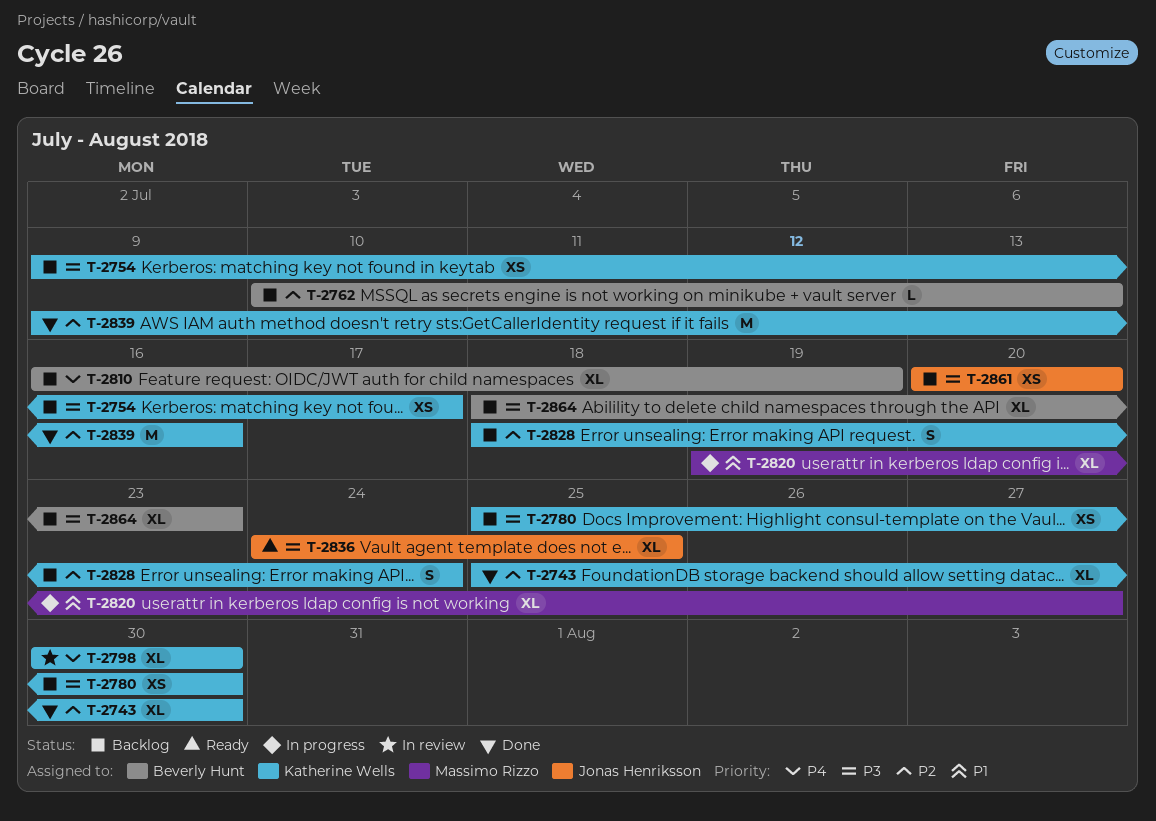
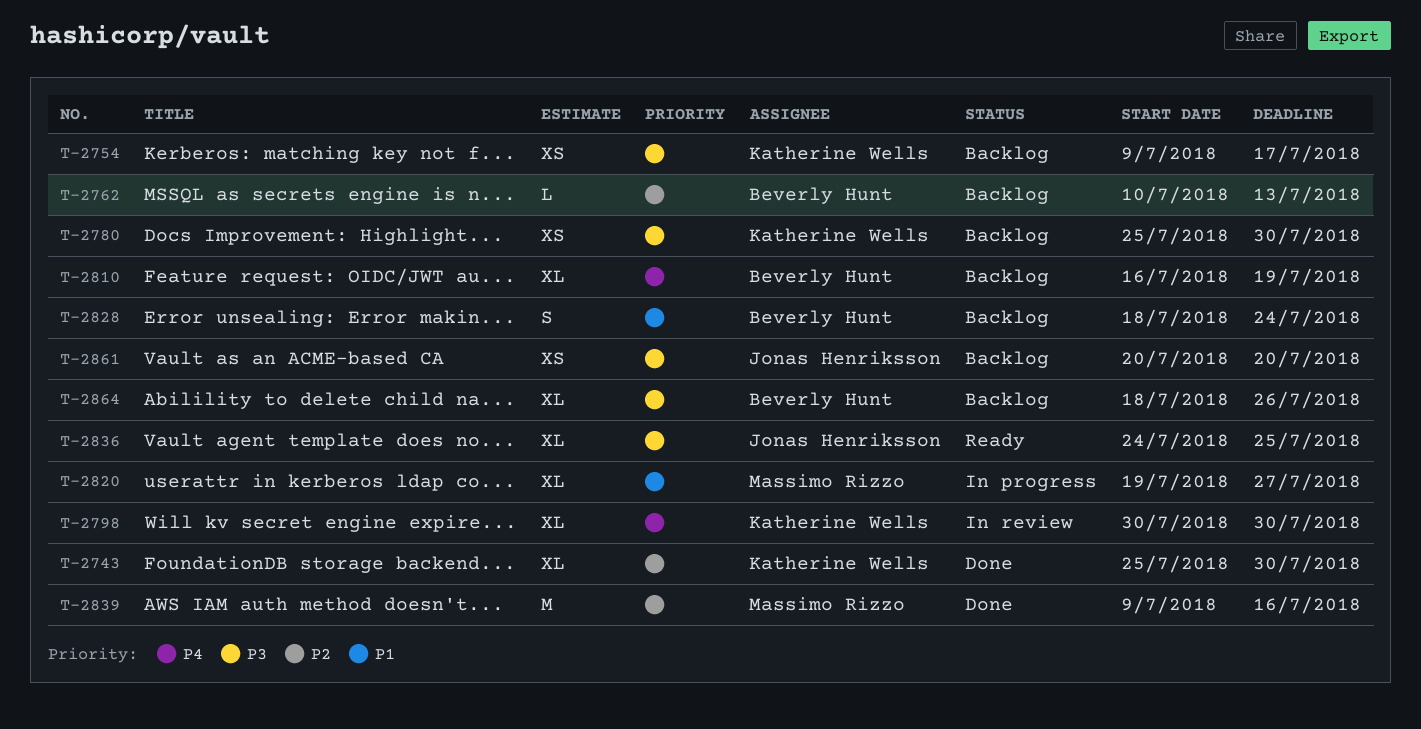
T-2828, owner: Katherine Wells -> Beverly Hunt
T-2828, priority: P2 -> P1
T-2839, owner: Katherine Wells -> Massimo Rizzo
T-2864, due: Jul 23 -> Jul 26

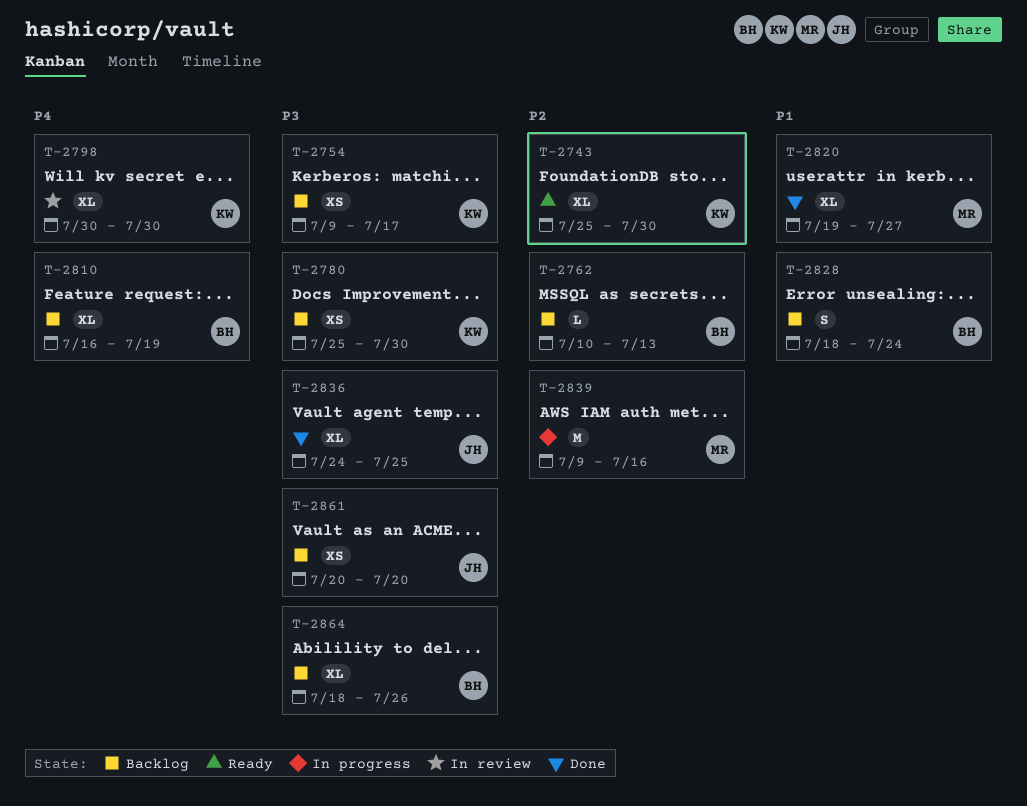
T-2743, status: Done -> Ready
T-2820, status: In progress -> Done
T-2836, status: Ready -> Done
T-2839, status: Done -> In progress

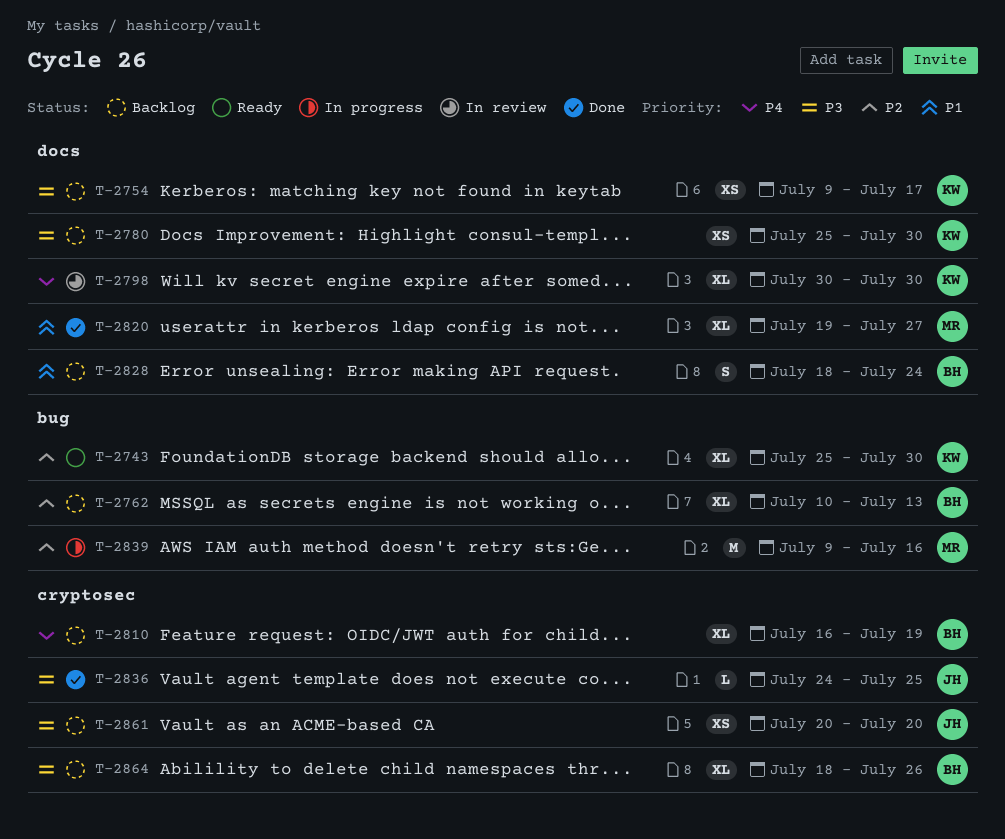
T-2762, estimate: L -> XL
T-2836, estimate: XL -> L

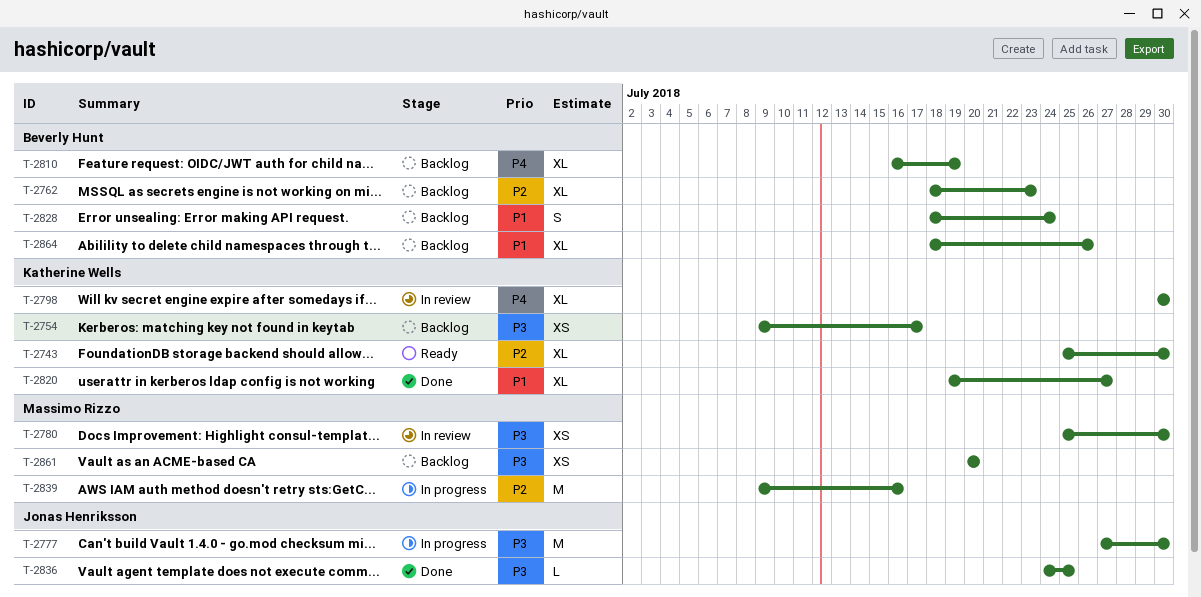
T-2762, start: Jul 10 -> Jul 18
T-2762, due: Jul 13 -> Jul 23
T-2777: none -> present
T-2780, status: Backlog -> In review
T-2780, owner: Katherine Wells -> Massimo Rizzo
T-2820, owner: Massimo Rizzo -> Katherine Wells
T-2861, owner: Jonas Henriksson -> Massimo Rizzo
T-2864, priority: P3 -> P1

